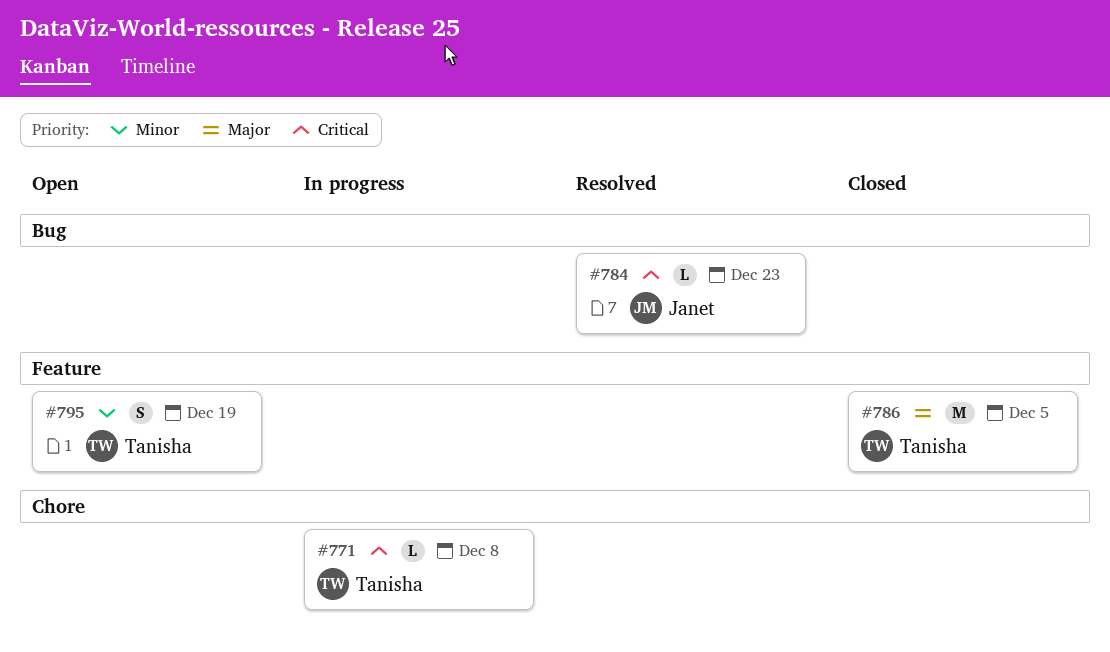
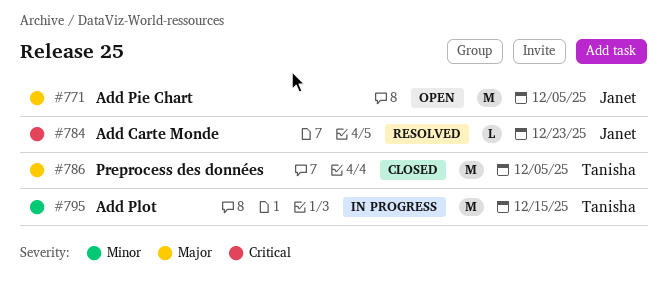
#771, status: In progress -> Open
#771, owner: Tanisha -> Janet
#771, priority: Critical -> Major
#771, estimate: L -> M
#771, due: Dec 8 -> Dec 5
#795, status: Open -> In progress
#795, estimate: S -> M
#795, due: Dec 19 -> Dec 15

